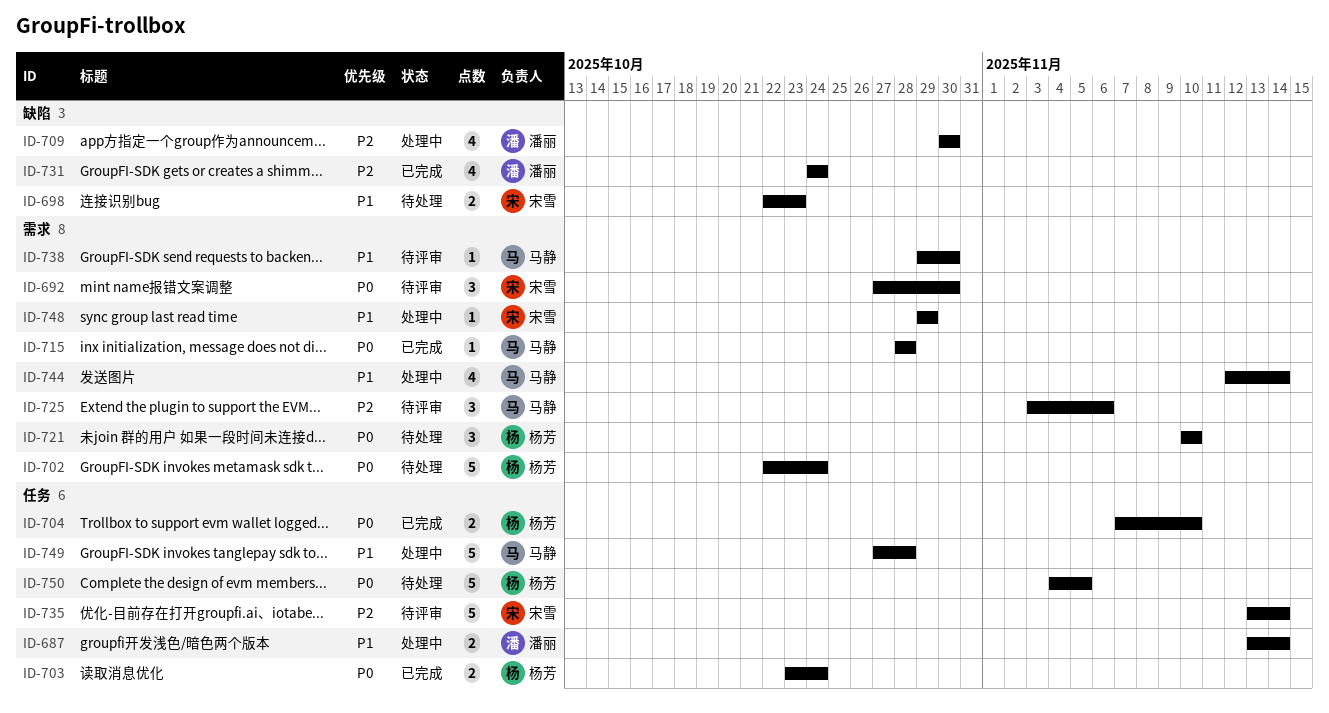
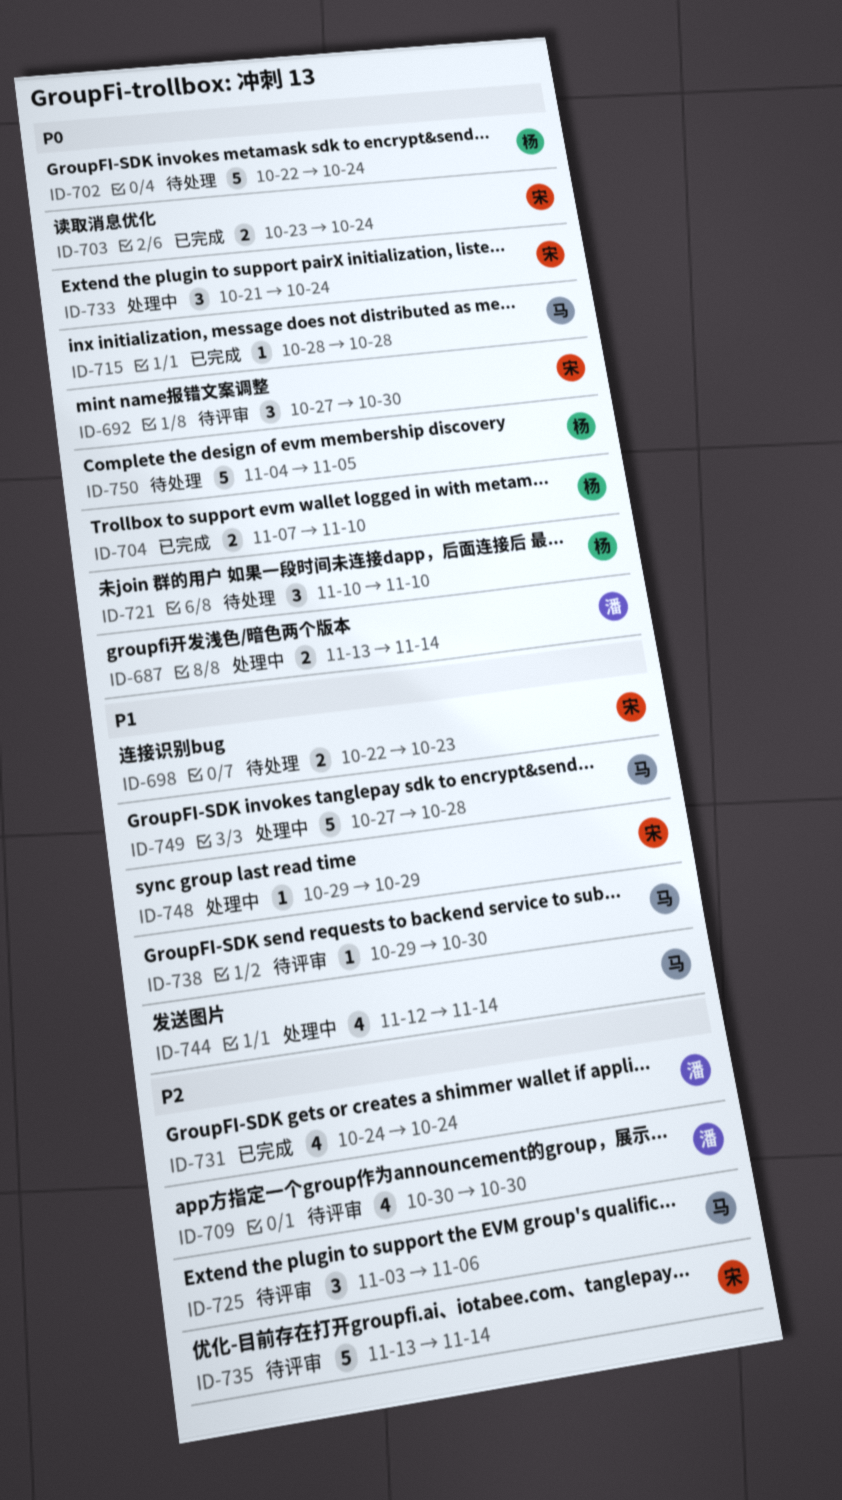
ID-687, priority: P1 -> P0
ID-703, owner: 杨芳 -> 宋雪
ID-709, status: 处理中 -> 待评审
ID-733: none -> present

